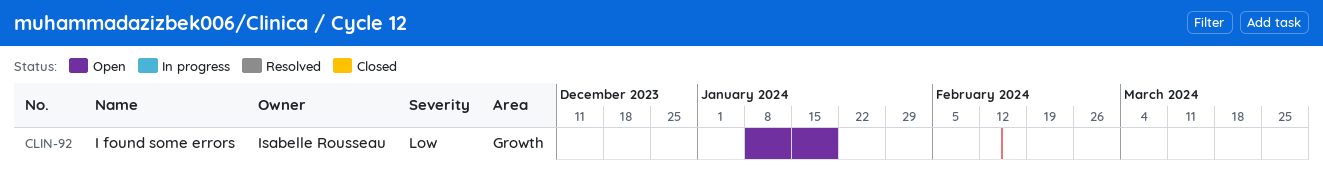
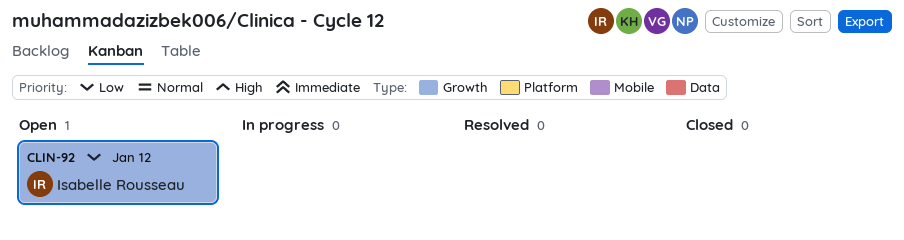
CLIN-92, due: Jan 19 -> Jan 12

